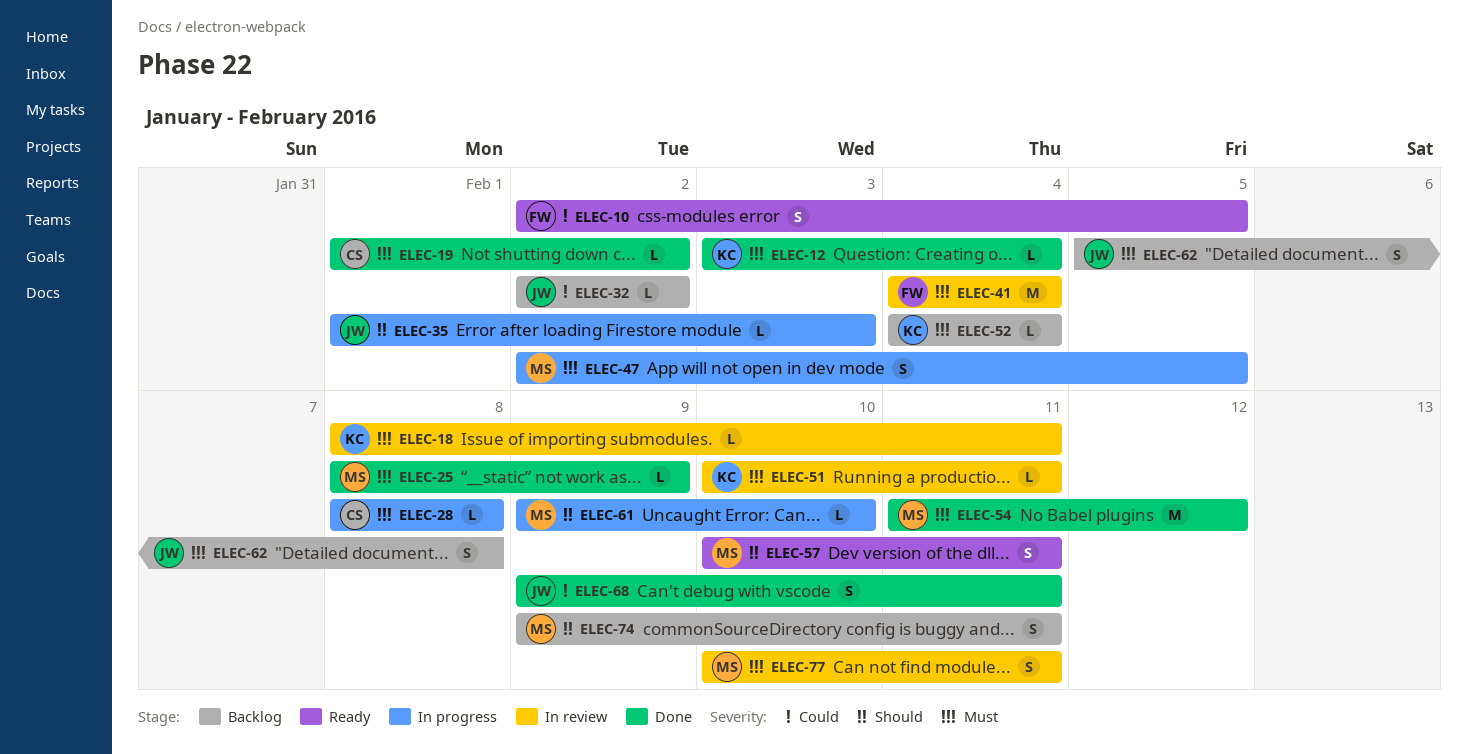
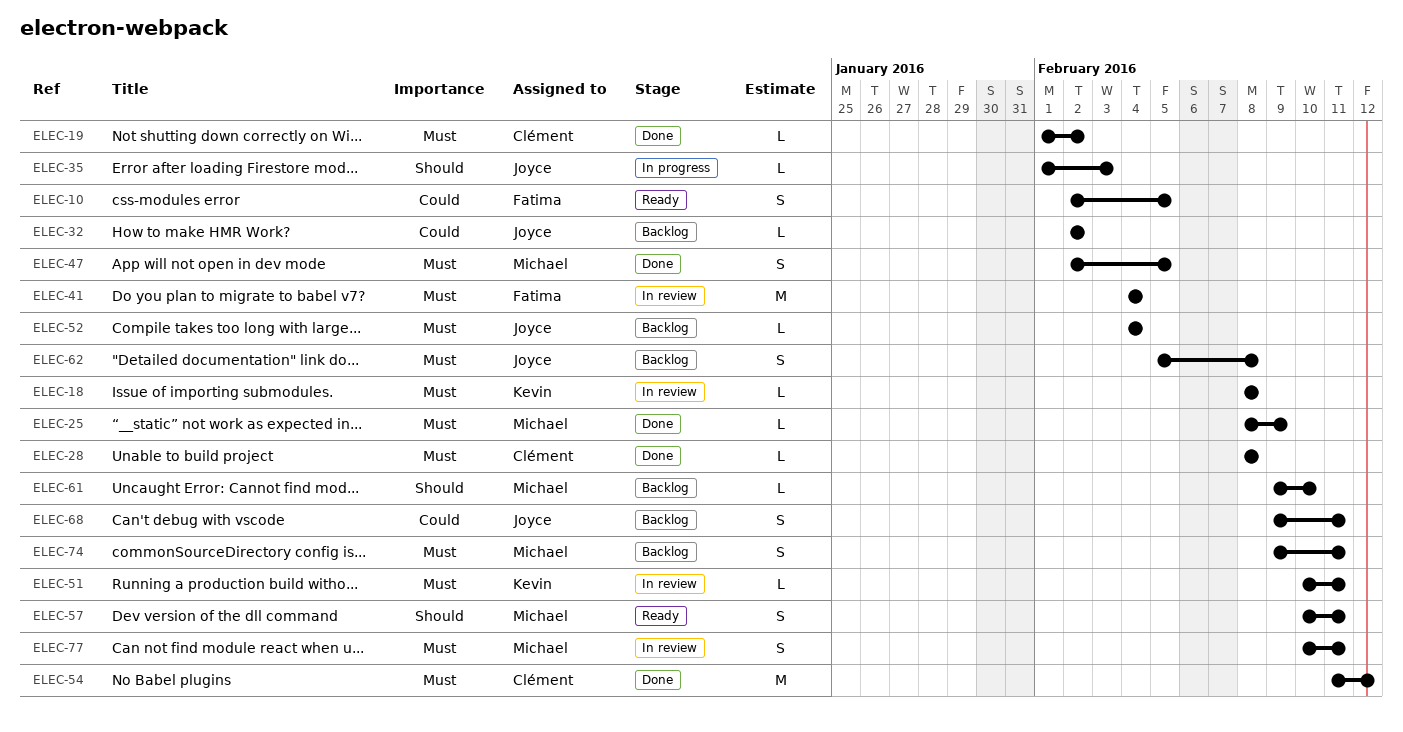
ELEC-12: present -> none
ELEC-18, due: Feb 11 -> Feb 8
ELEC-28, status: In progress -> Done
ELEC-47, status: In progress -> Done
ELEC-52, owner: Kevin -> Joyce
ELEC-54, owner: Michael -> Clément
ELEC-61, status: In progress -> Backlog
ELEC-68, status: Done -> Backlog
ELEC-74, priority: Should -> Must

